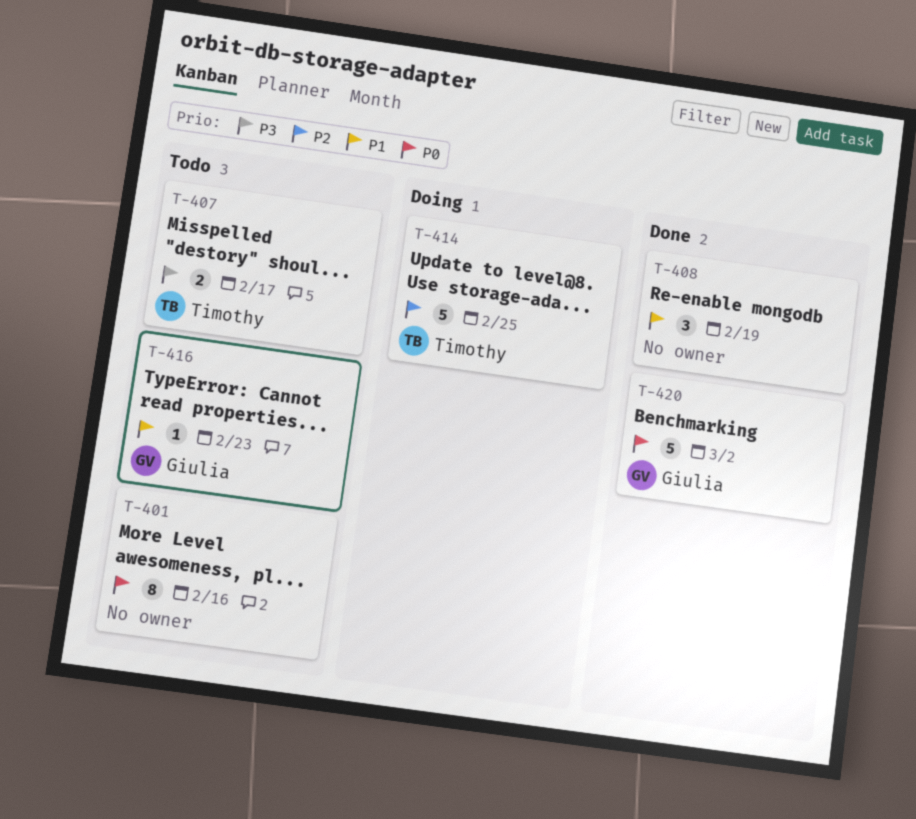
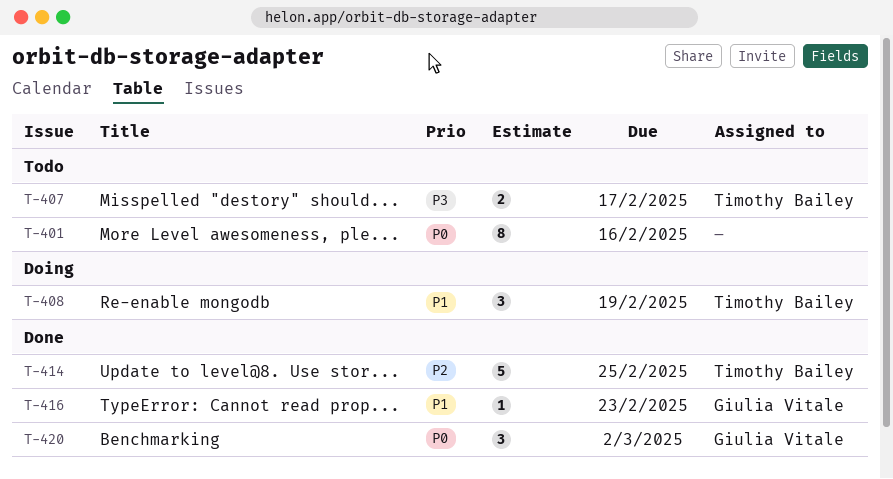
T-408, status: Done -> Doing
T-408, owner: none -> Timothy Bailey
T-414, status: Doing -> Done
T-416, status: Todo -> Done
T-420, estimate: 5 -> 3

